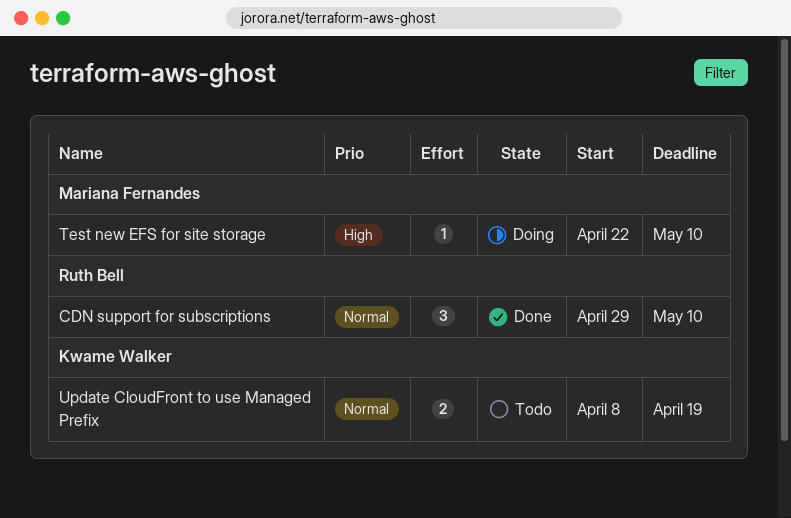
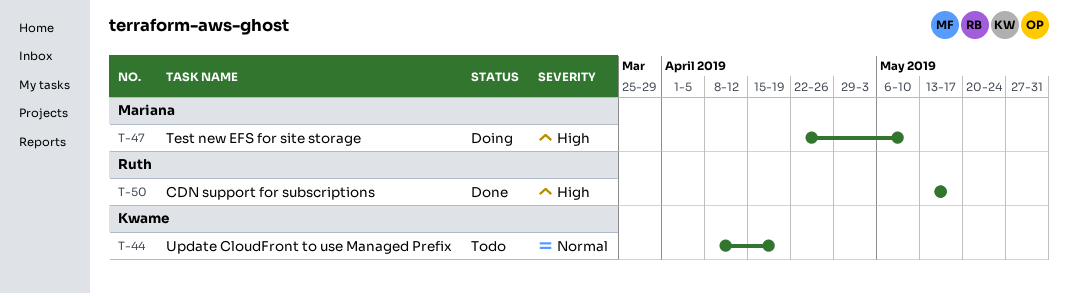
CDN support for subscriptions, priority: Normal -> High
CDN support for subscriptions, start: Apr 29 -> May 13
CDN support for subscriptions, due: May 10 -> May 17

